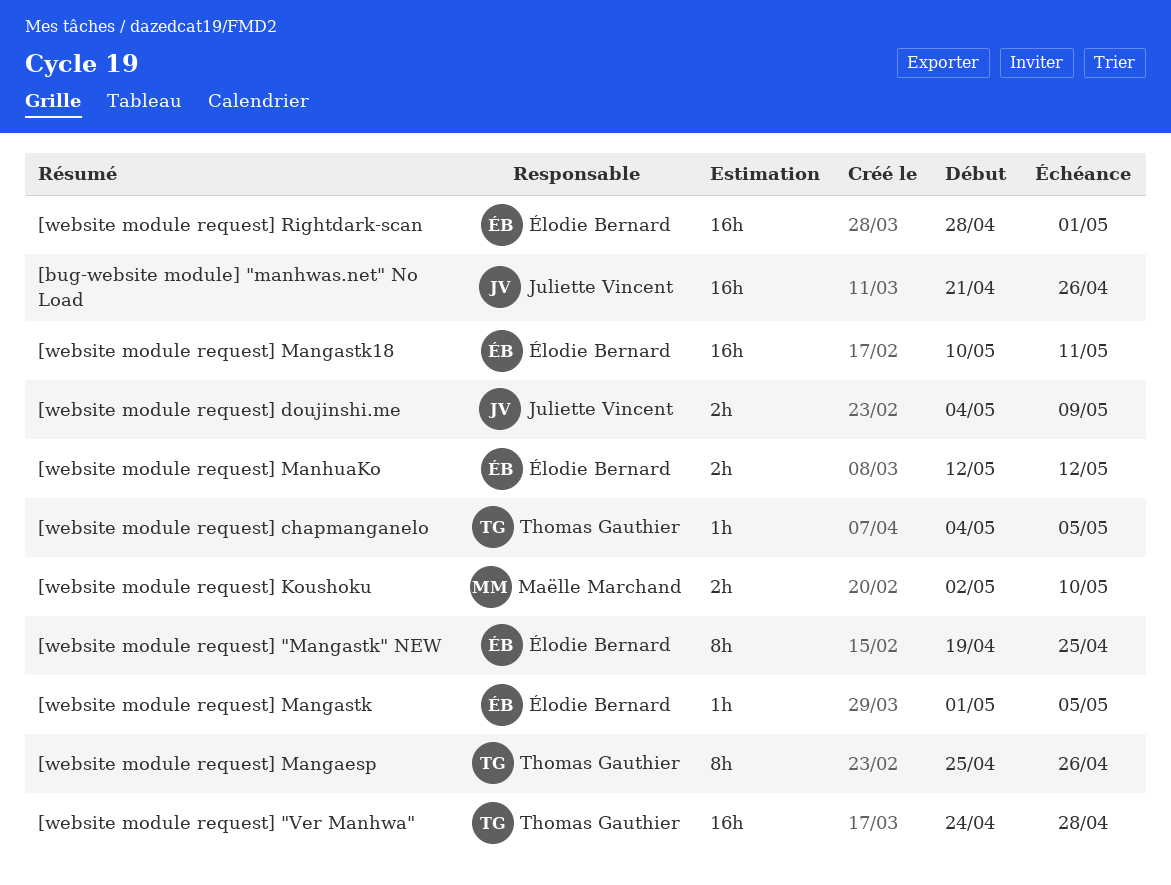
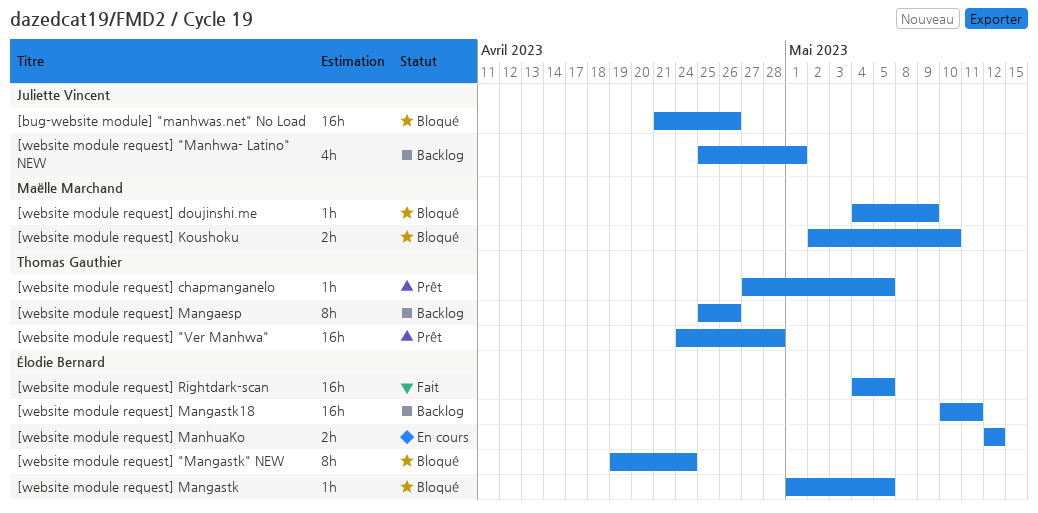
[website module request] "Mangastk" NEW, due: Apr 25 -> Apr 24
[website module request] "Manhwa- Latino" NEW: none -> present
[website module request] chapmanganelo, start: May 4 -> Apr 27
[website module request] doujinshi.me, owner: Juliette Vincent -> Maëlle Marchand
[website module request] doujinshi.me, estimate: 2h -> 1h
[website module request] Rightdark-scan, start: Apr 28 -> May 4
[website module request] Rightdark-scan, due: May 1 -> May 5

